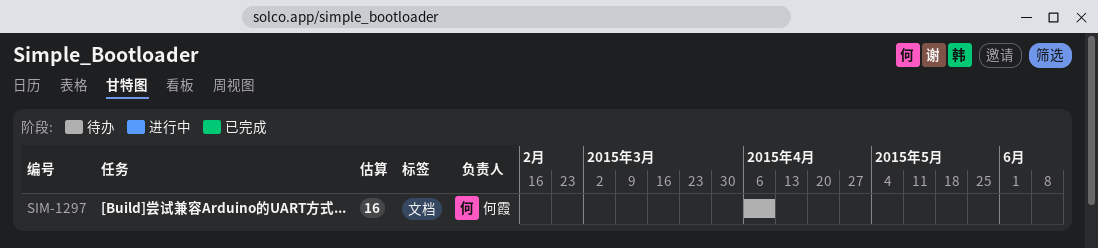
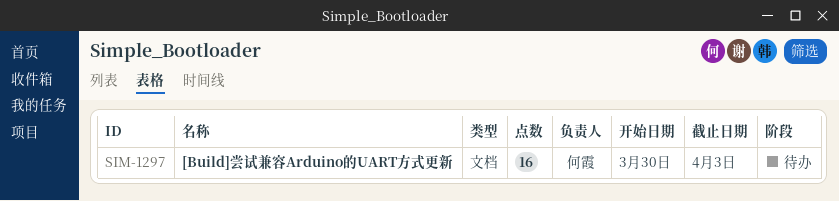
SIM-1297, start: Apr 6 -> Mar 30
SIM-1297, due: Apr 10 -> Apr 3

